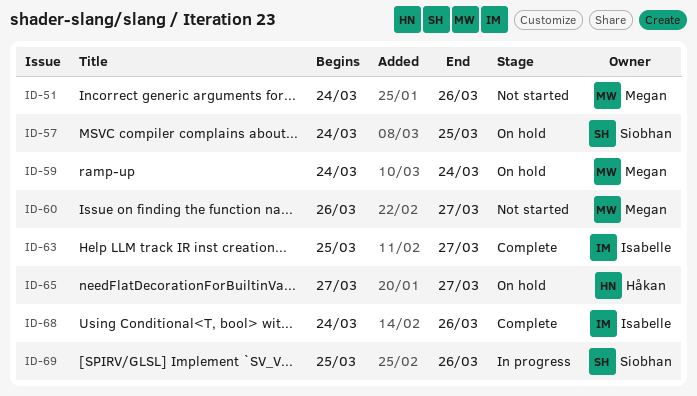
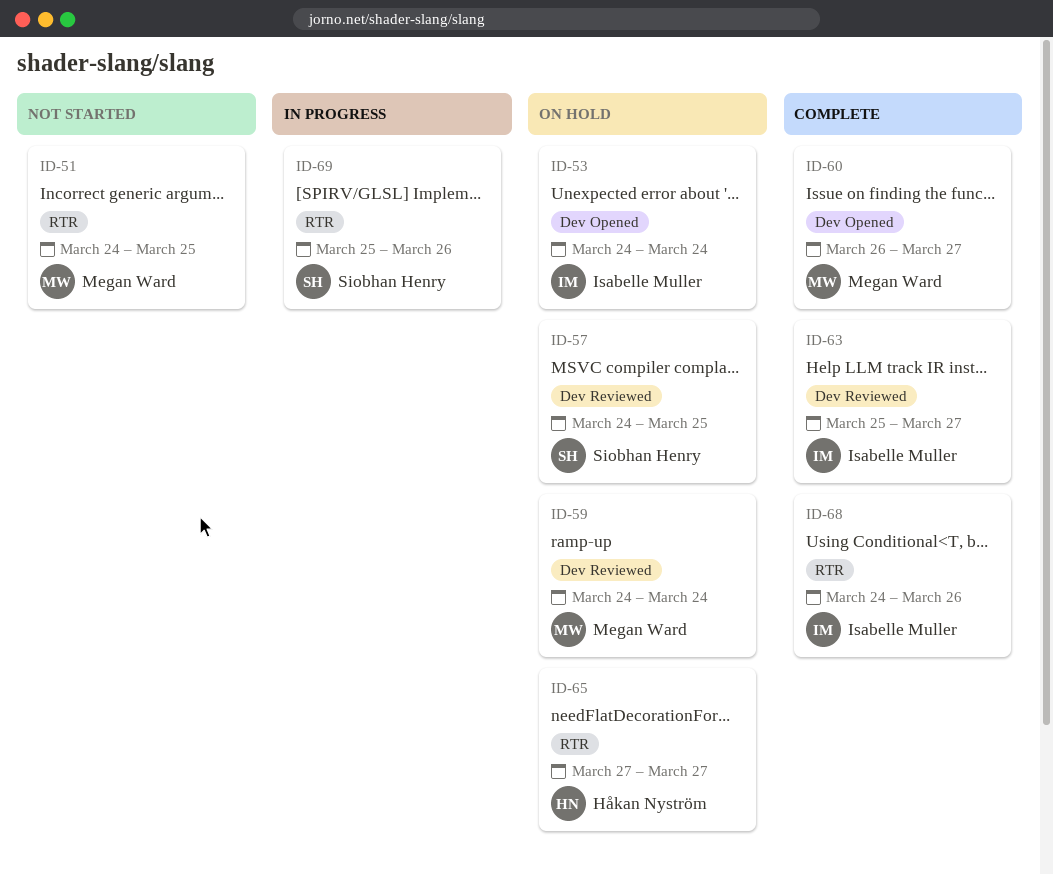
ID-51, due: Mar 26 -> Mar 25
ID-53: none -> present
ID-60, status: Not started -> Complete

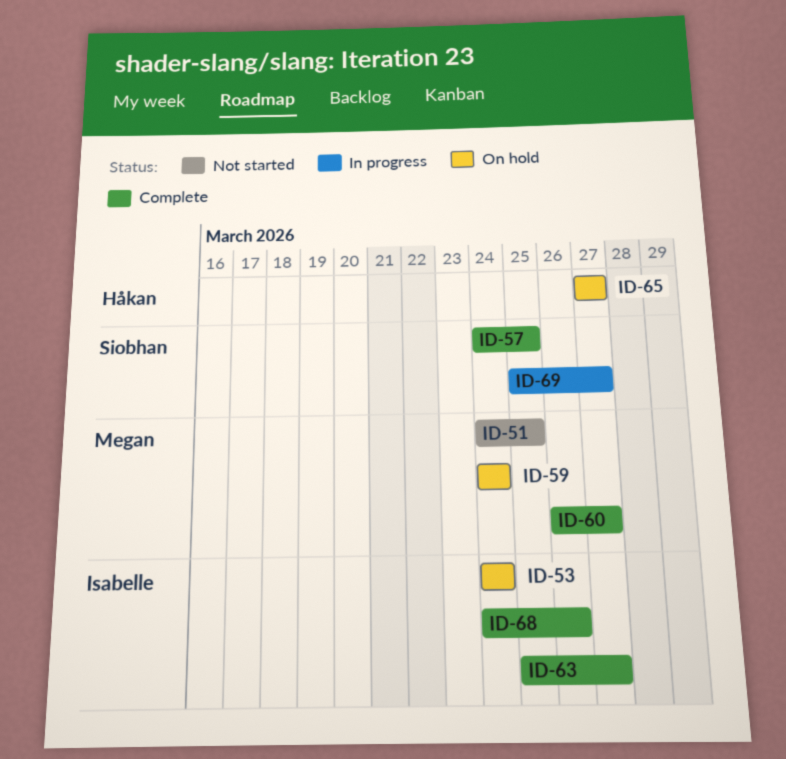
ID-57, status: On hold -> Complete
ID-69, due: Mar 26 -> Mar 27

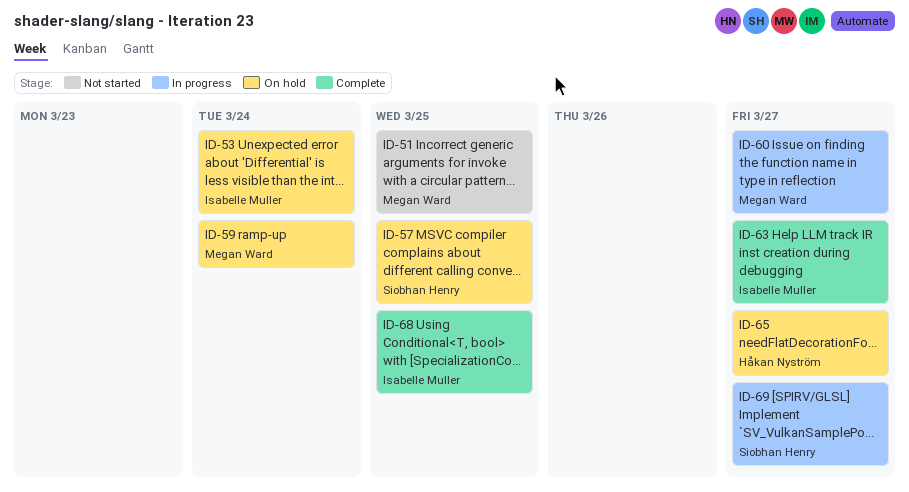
ID-57, status: Complete -> On hold
ID-60, status: Complete -> In progress
ID-68, due: Mar 26 -> Mar 25

